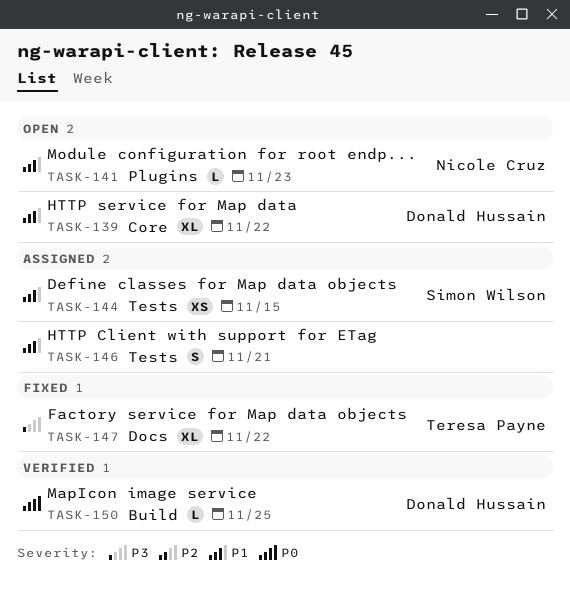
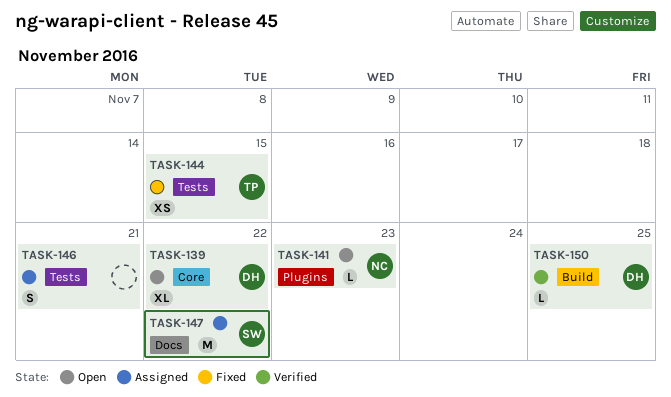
TASK-144, status: Assigned -> Fixed
TASK-144, owner: Simon Wilson -> Teresa Payne
TASK-147, status: Fixed -> Assigned
TASK-147, owner: Teresa Payne -> Simon Wilson
TASK-147, estimate: XL -> M

